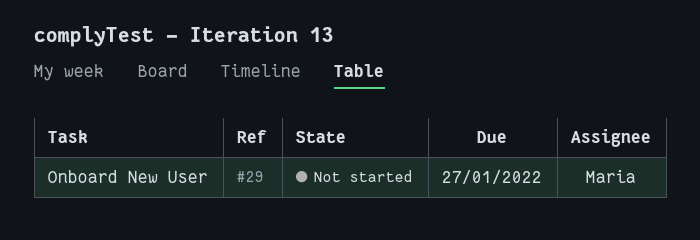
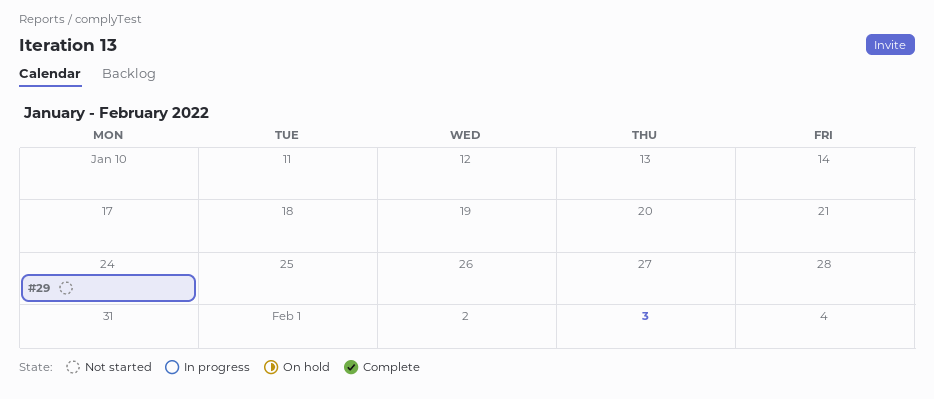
#29, due: Jan 27 -> Jan 24

